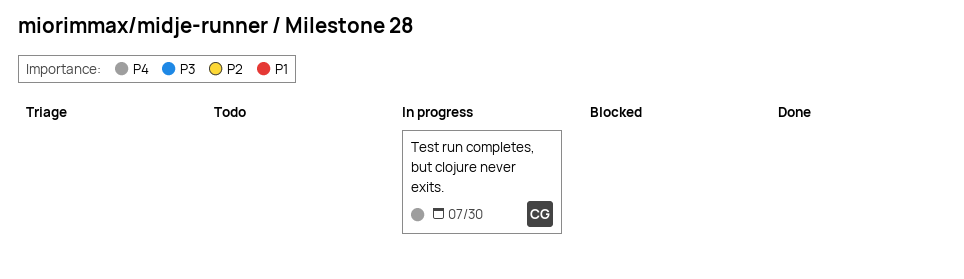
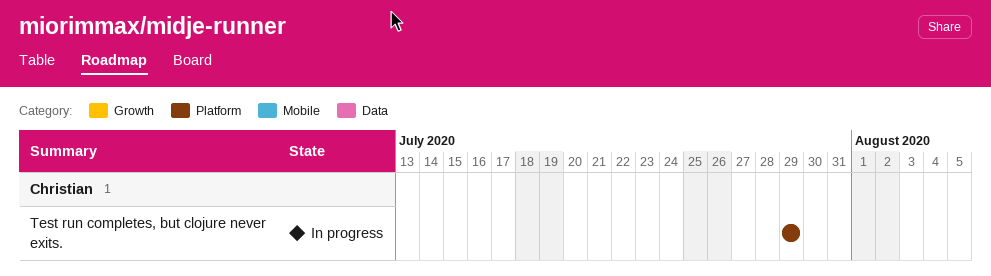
Test run completes, but clojure never exits., due: Jul 30 -> Jul 29

